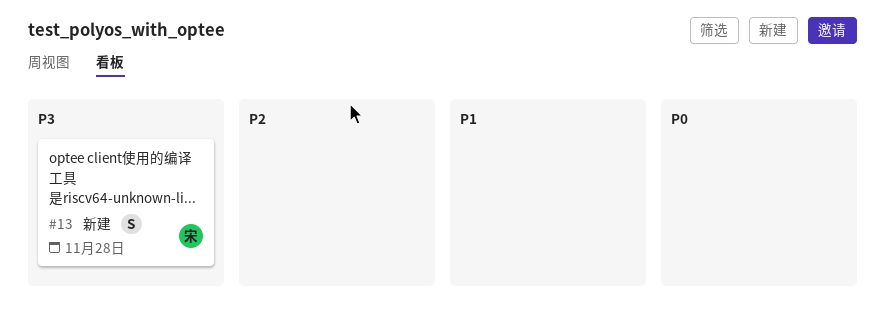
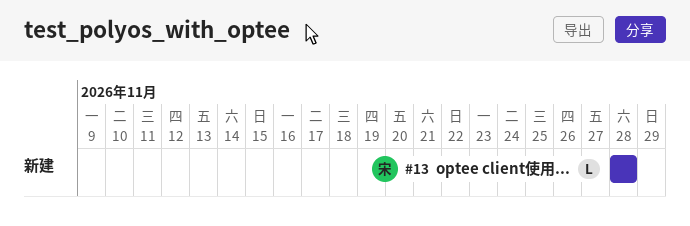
#13, estimate: S -> L

